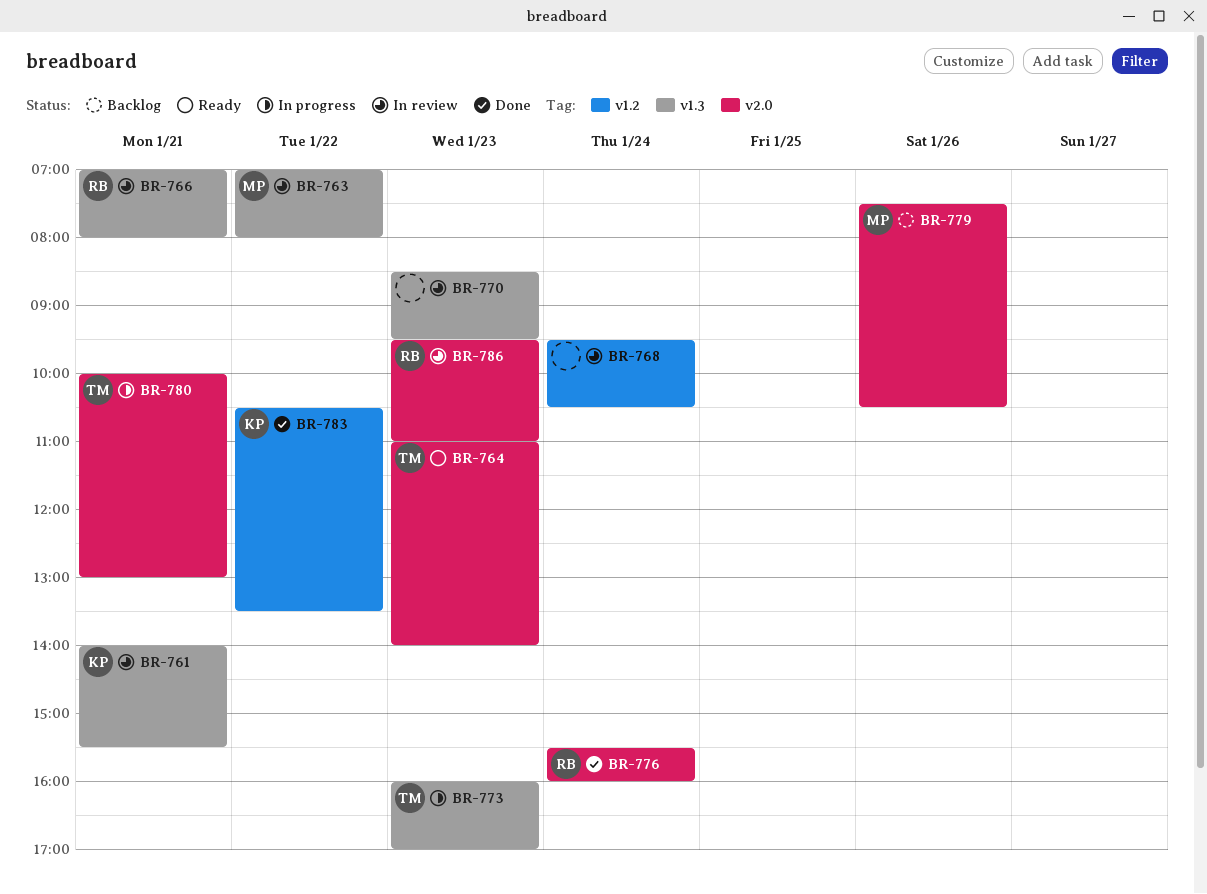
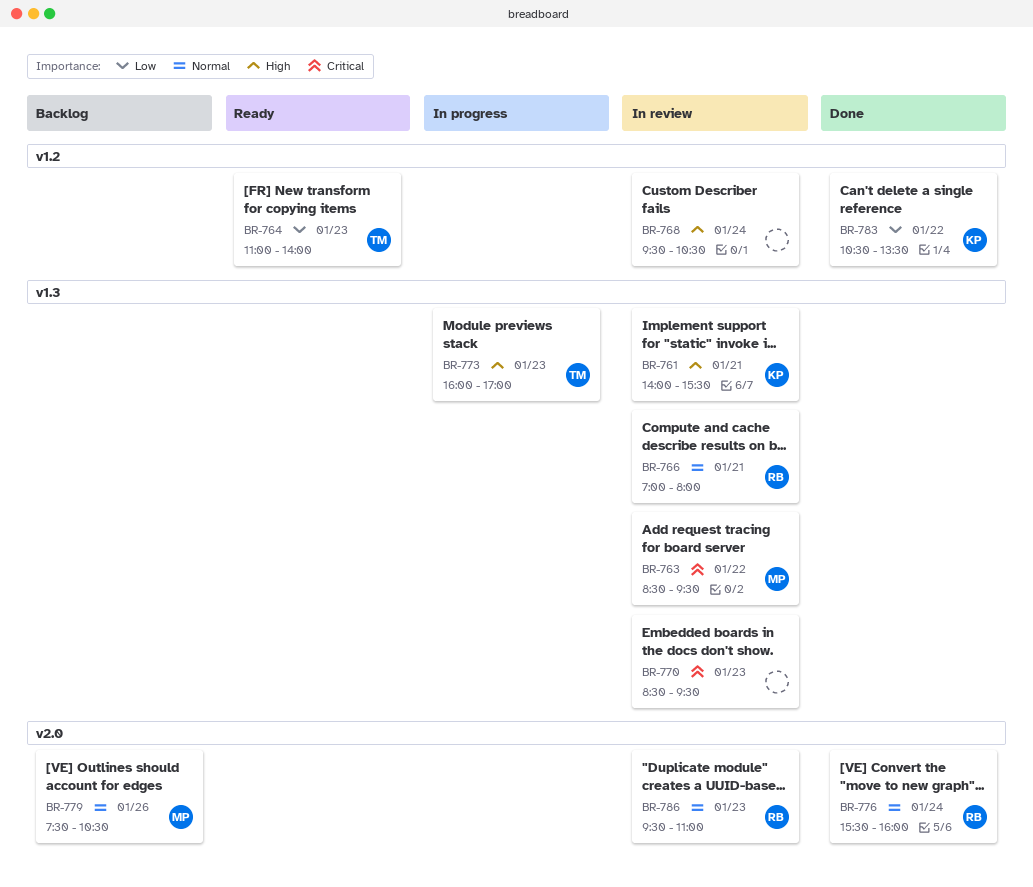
BR-763, begins: 07:00 -> 08:30
BR-763, ends: 08:00 -> 09:30
BR-764, label: v2.0 -> v1.2
BR-780: present -> none

